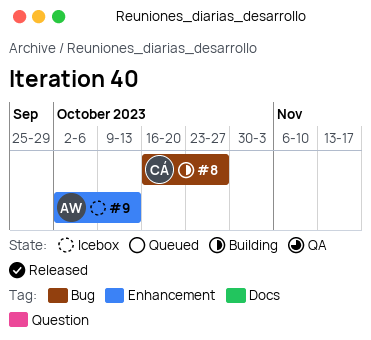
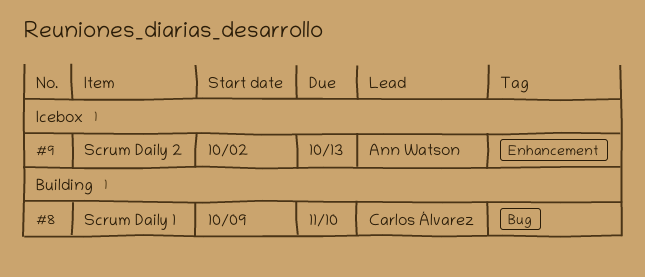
#8, start: Oct 16 -> Oct 9
#8, due: Oct 27 -> Nov 10

